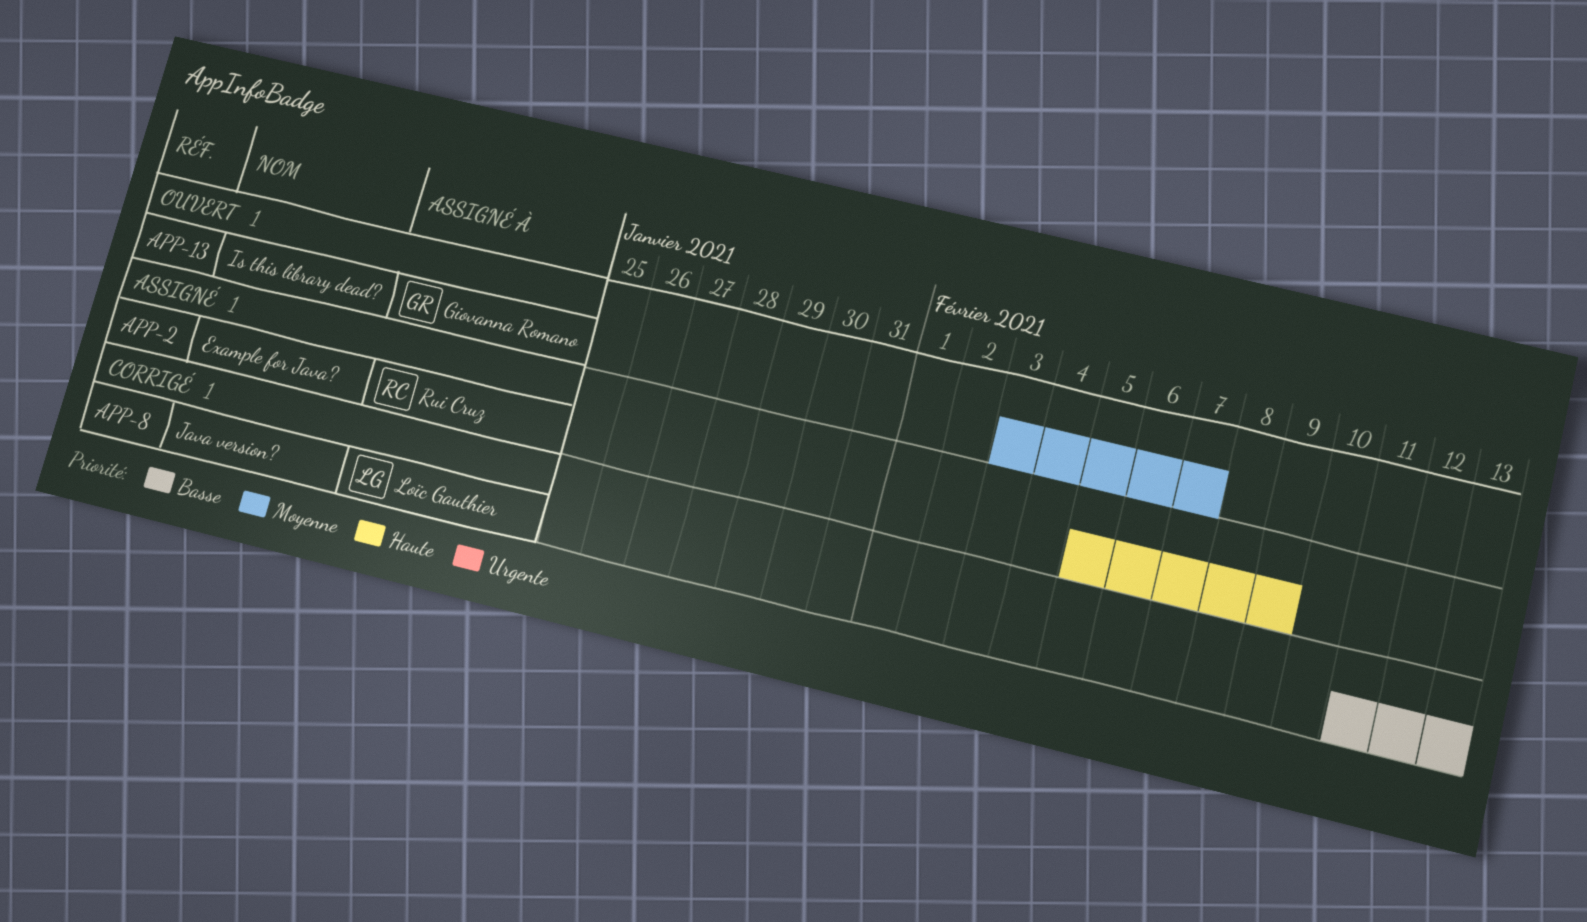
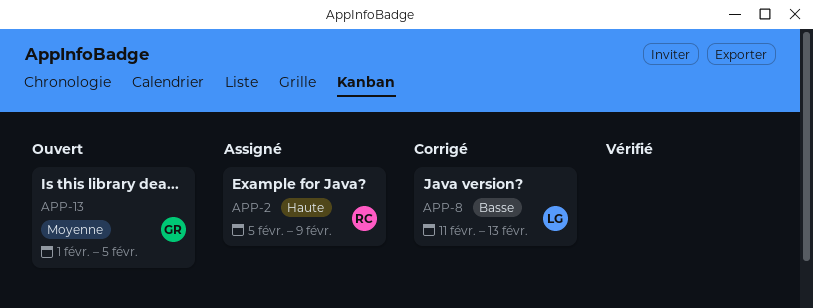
APP-13, start: Feb 3 -> Feb 1
APP-13, due: Feb 7 -> Feb 5

